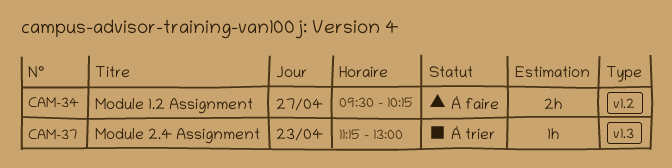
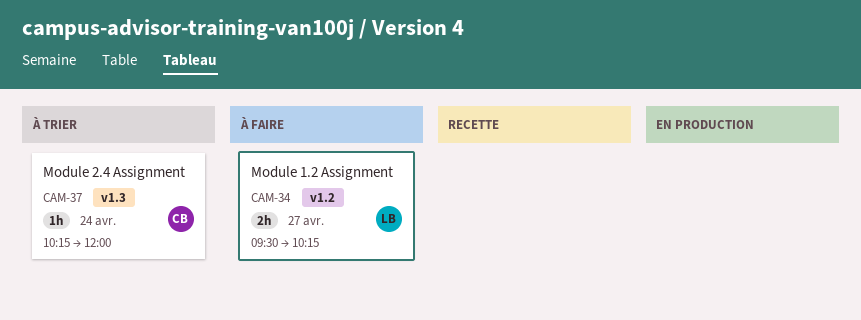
CAM-37, day: Apr 23 -> Apr 24
CAM-37, begins: 11:15 -> 10:15
CAM-37, ends: 13:00 -> 12:00

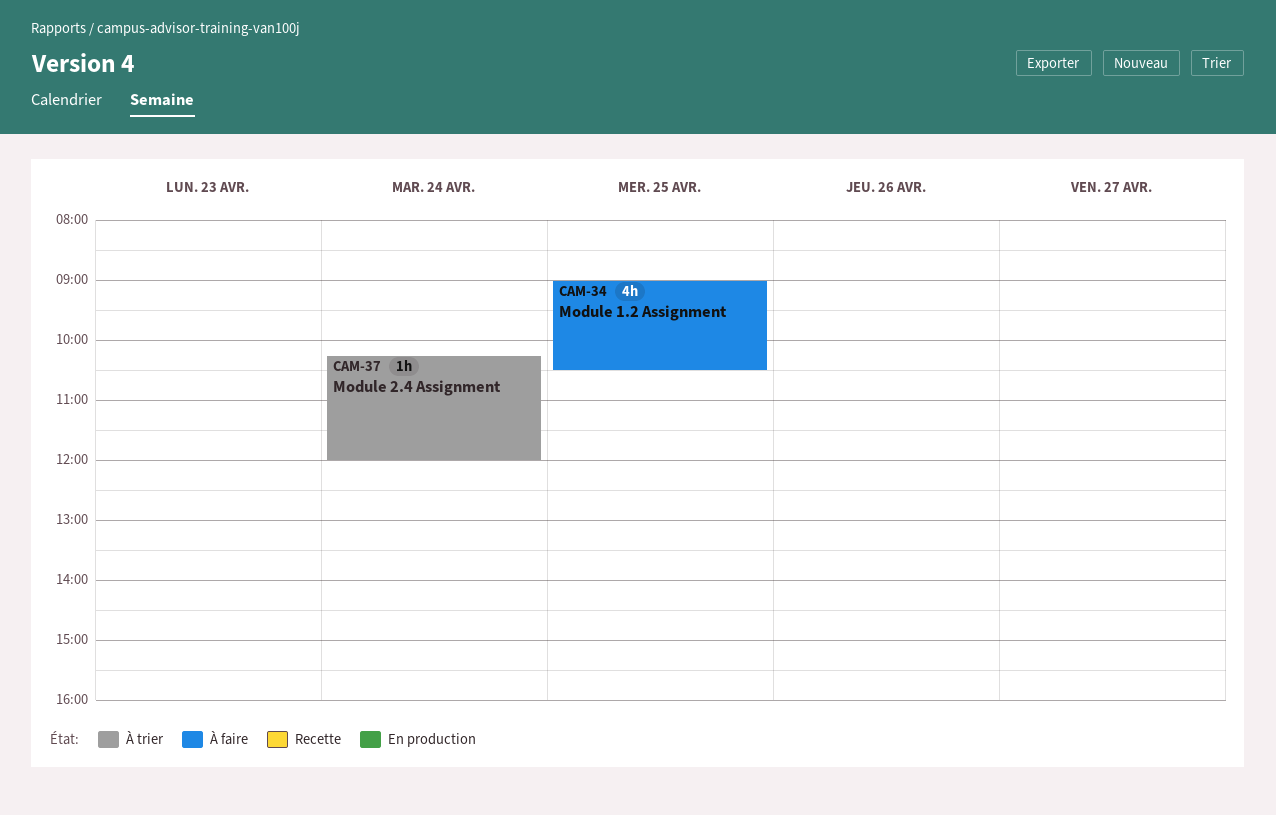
CAM-34, estimate: 2h -> 4h
CAM-34, day: Apr 27 -> Apr 25
CAM-34, begins: 09:30 -> 09:00
CAM-34, ends: 10:15 -> 10:30

